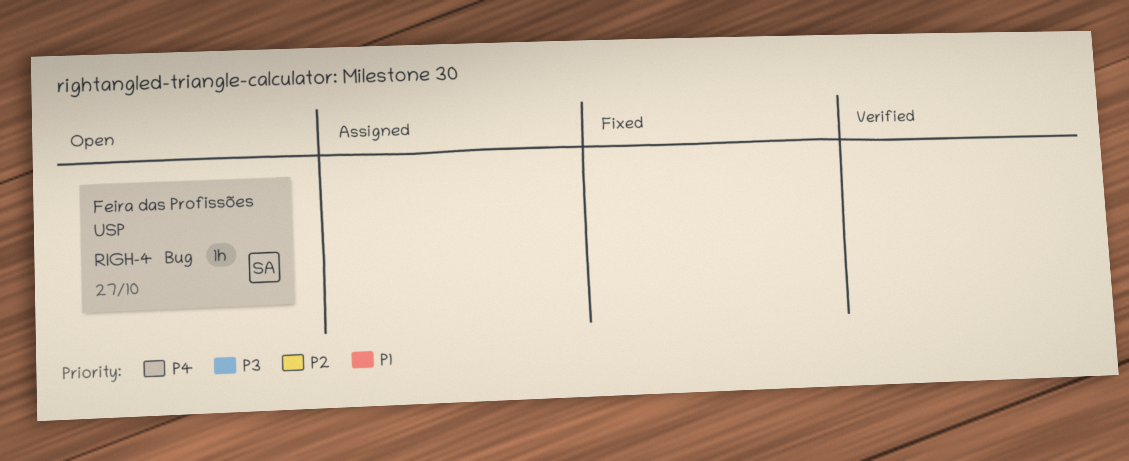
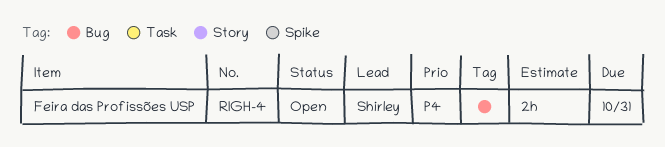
RIGH-4, estimate: 1h -> 2h
RIGH-4, due: Oct 27 -> Oct 31

